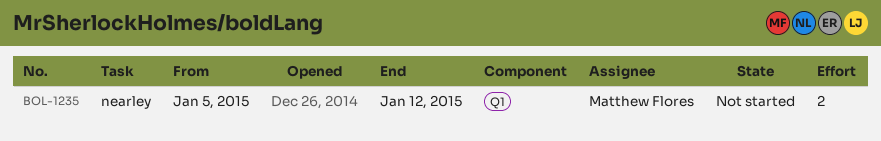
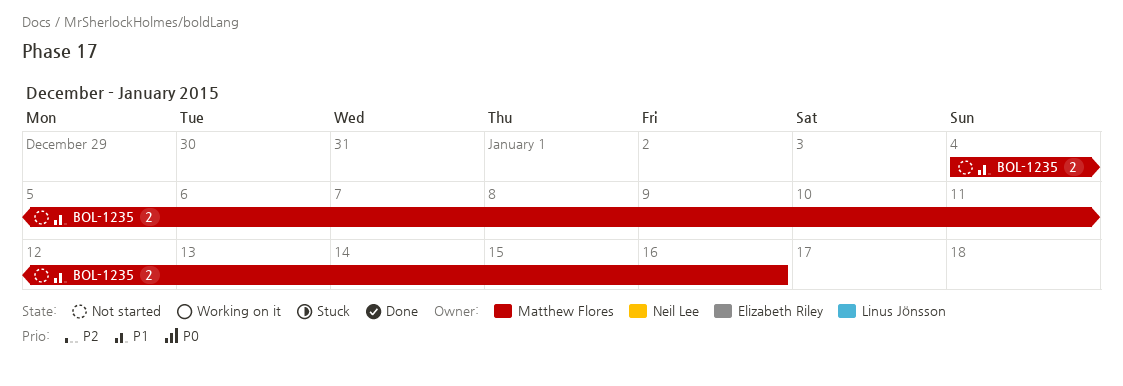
BOL-1235, start: Jan 5 -> Jan 4
BOL-1235, due: Jan 12 -> Jan 16

